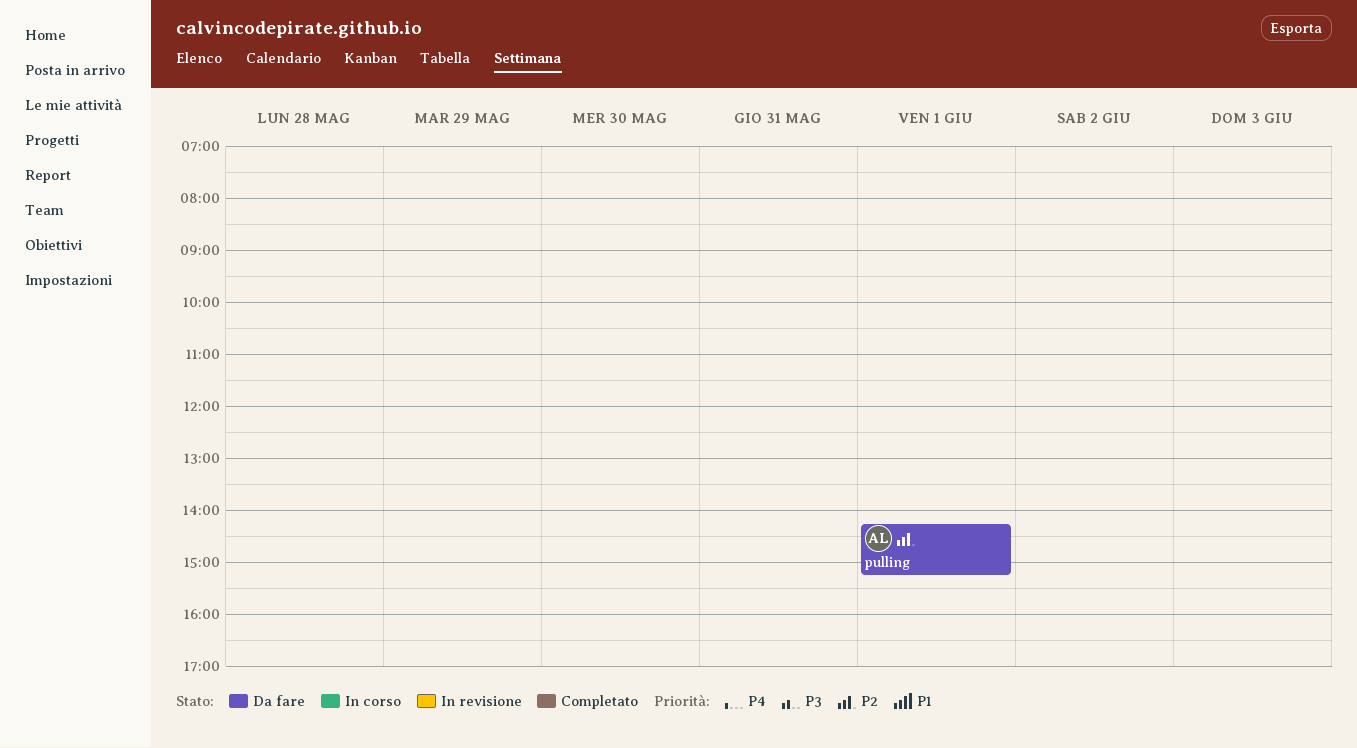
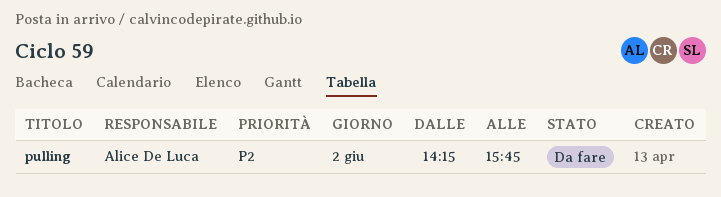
pulling, day: Jun 1 -> Jun 2
pulling, ends: 15:15 -> 15:45

